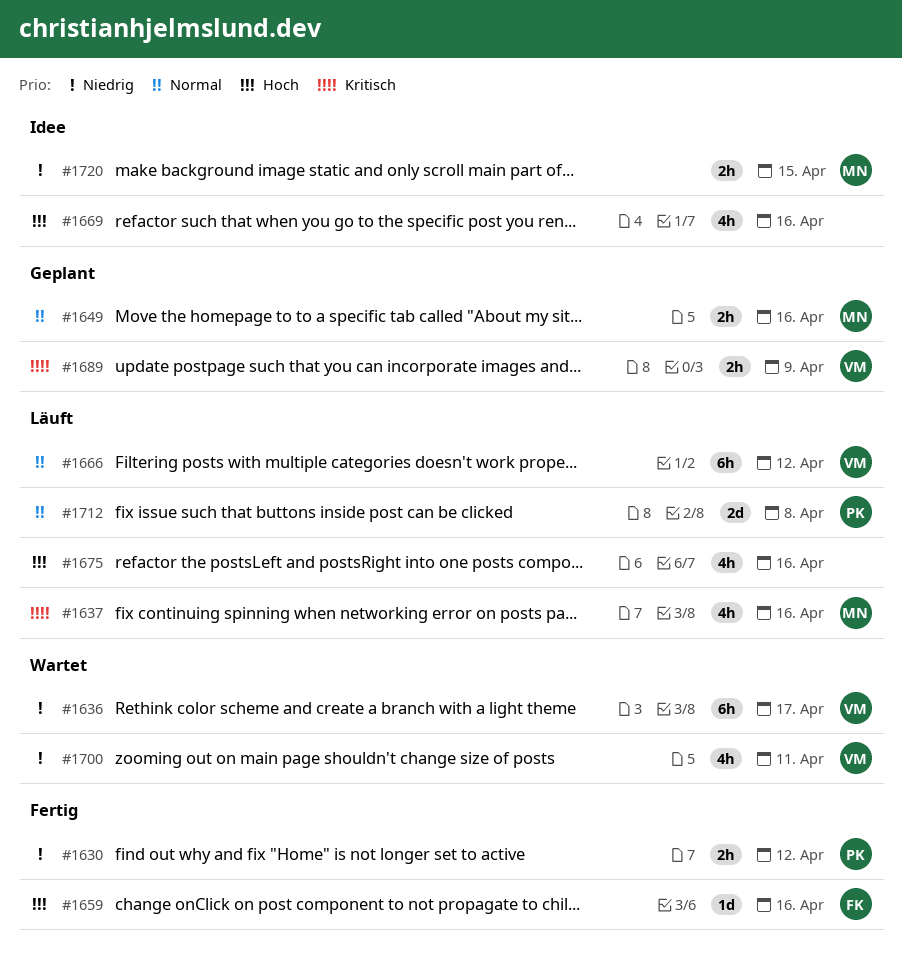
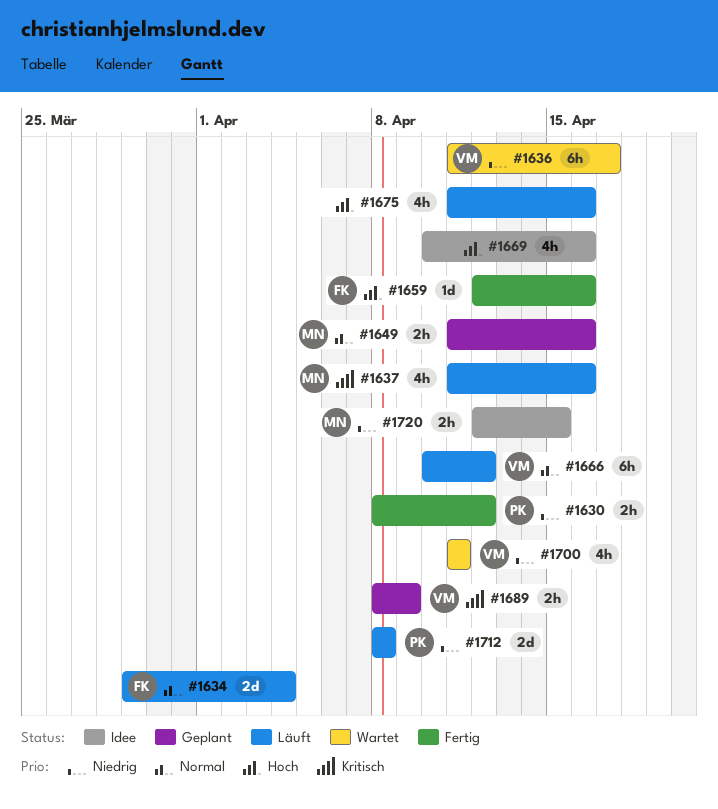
#1634: none -> present
#1712, priority: Normal -> Niedrig

